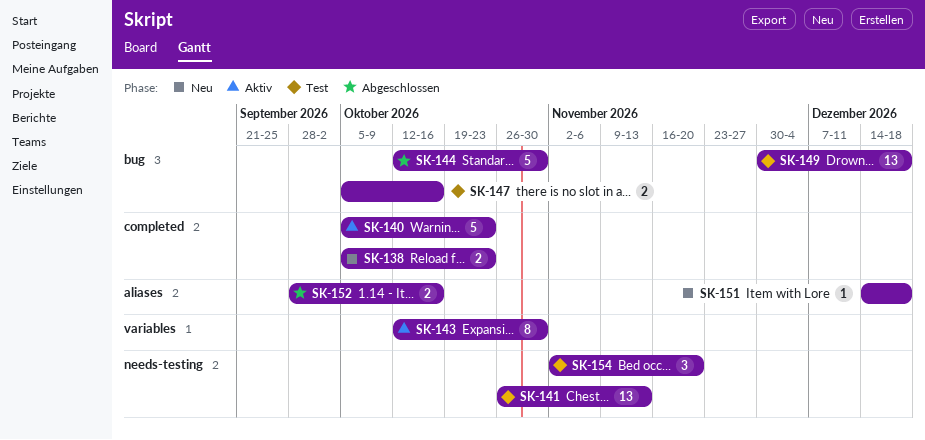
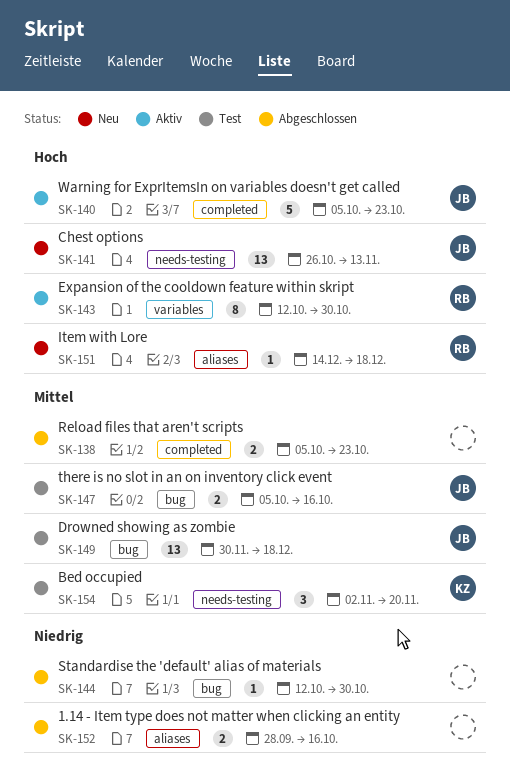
SK-138, status: Neu -> Abgeschlossen
SK-141, status: Test -> Neu
SK-144, estimate: 5 -> 1

